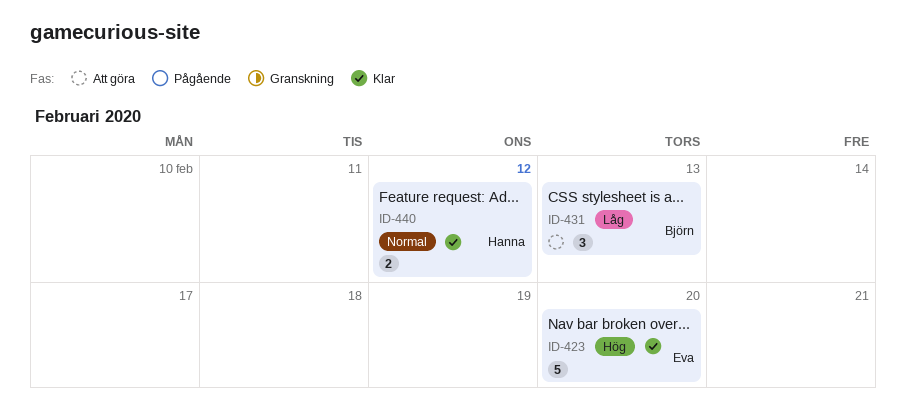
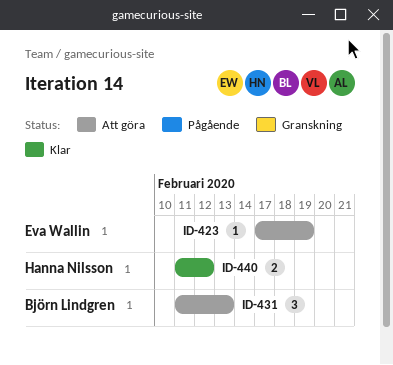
ID-423, status: Klar -> Att göra
ID-423, estimate: 5 -> 1
ID-423, due: Feb 20 -> Feb 19

